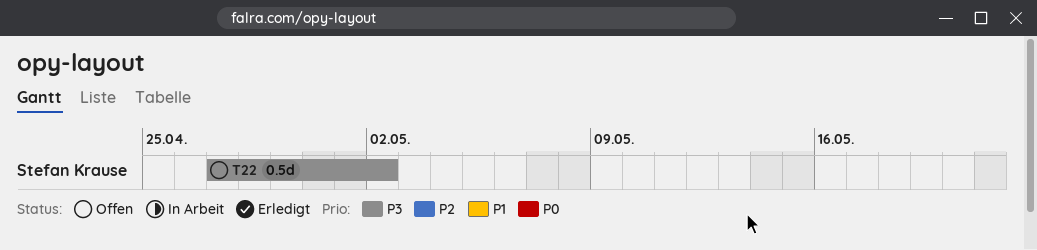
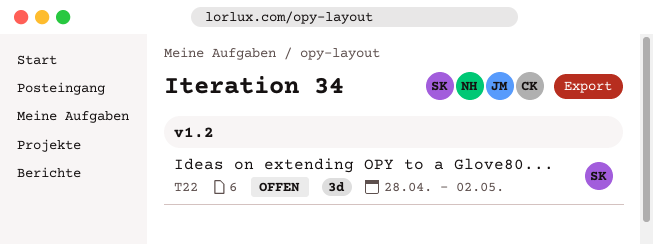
T22, estimate: 0.5d -> 3d
T22, start: Apr 27 -> Apr 28

